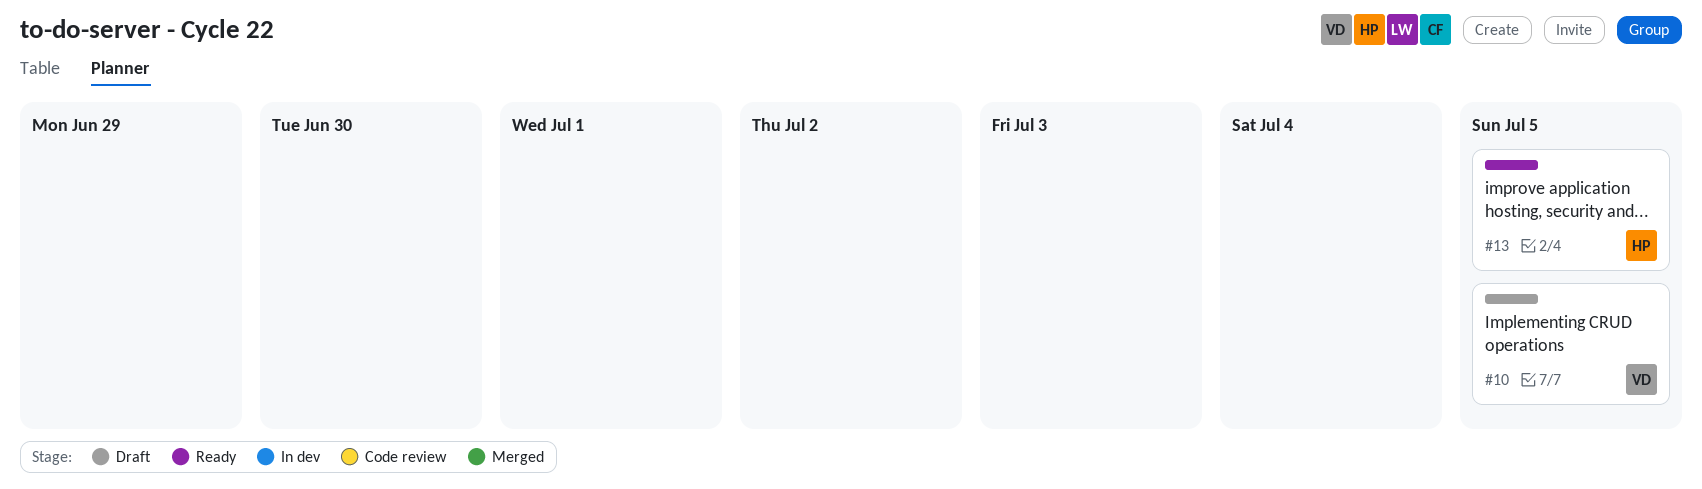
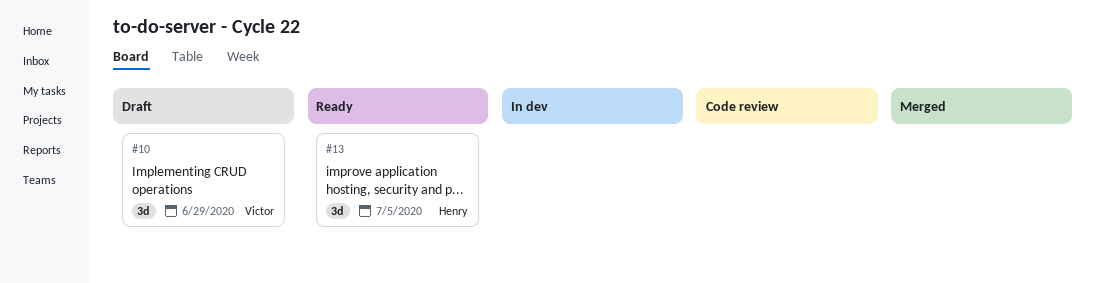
#10, due: Jul 5 -> Jun 29

